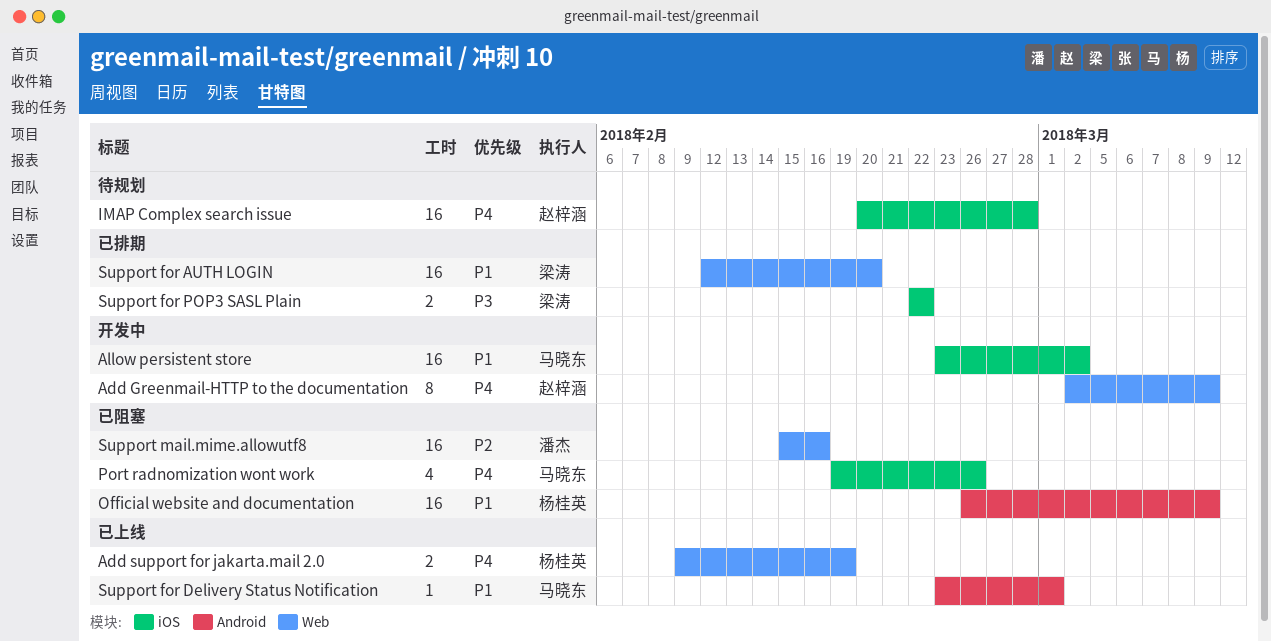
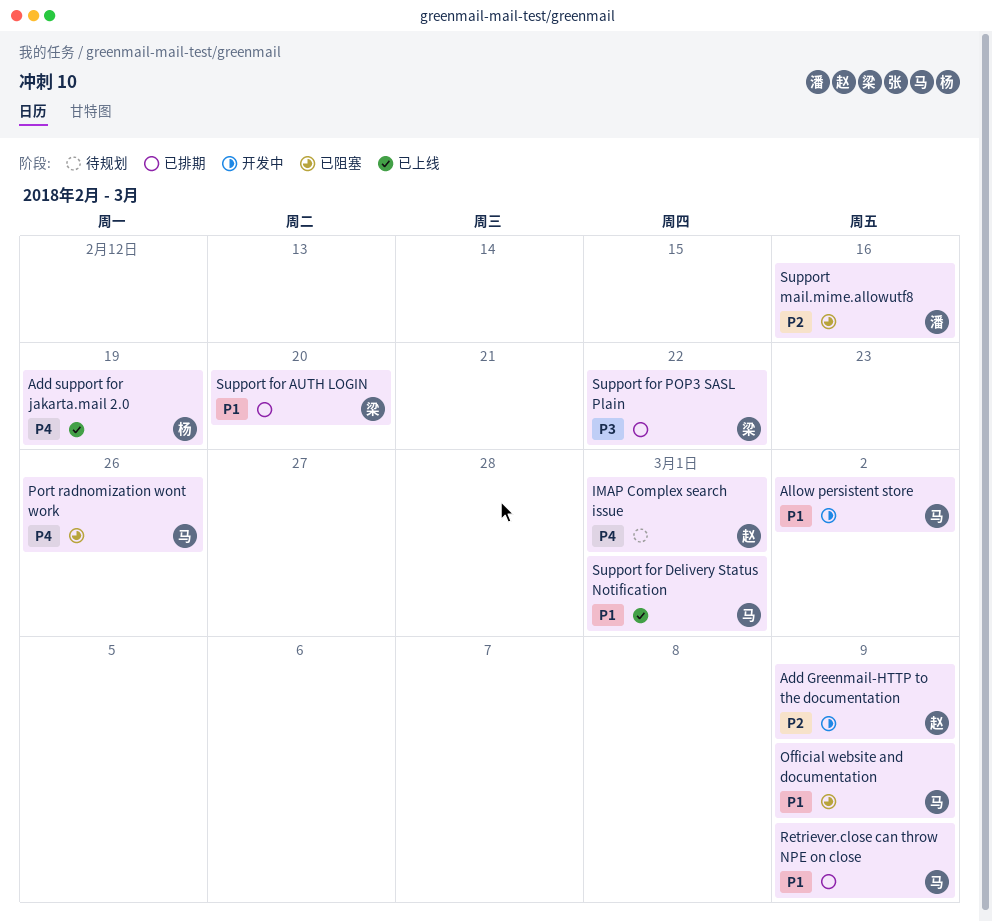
Add Greenmail-HTTP to the documentation, priority: P4 -> P2
IMAP Complex search issue, due: Feb 28 -> Mar 1
Official website and documentation, owner: 杨桂英 -> 马晓东
Retriever.close can throw NPE on close: none -> present

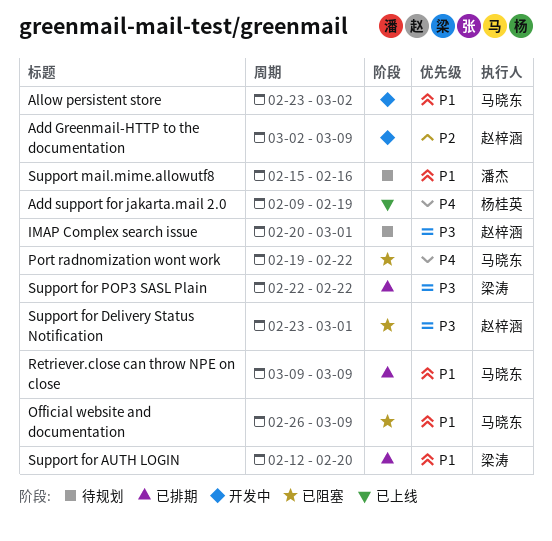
IMAP Complex search issue, priority: P4 -> P3
Port radnomization wont work, due: Feb 26 -> Feb 22
Support for Delivery Status Notification, status: 已上线 -> 已阻塞
Support for Delivery Status Notification, owner: 马晓东 -> 赵梓涵
Support for Delivery Status Notification, priority: P1 -> P3
Support mail.mime.allowutf8, status: 已阻塞 -> 待规划
Support mail.mime.allowutf8, priority: P2 -> P1

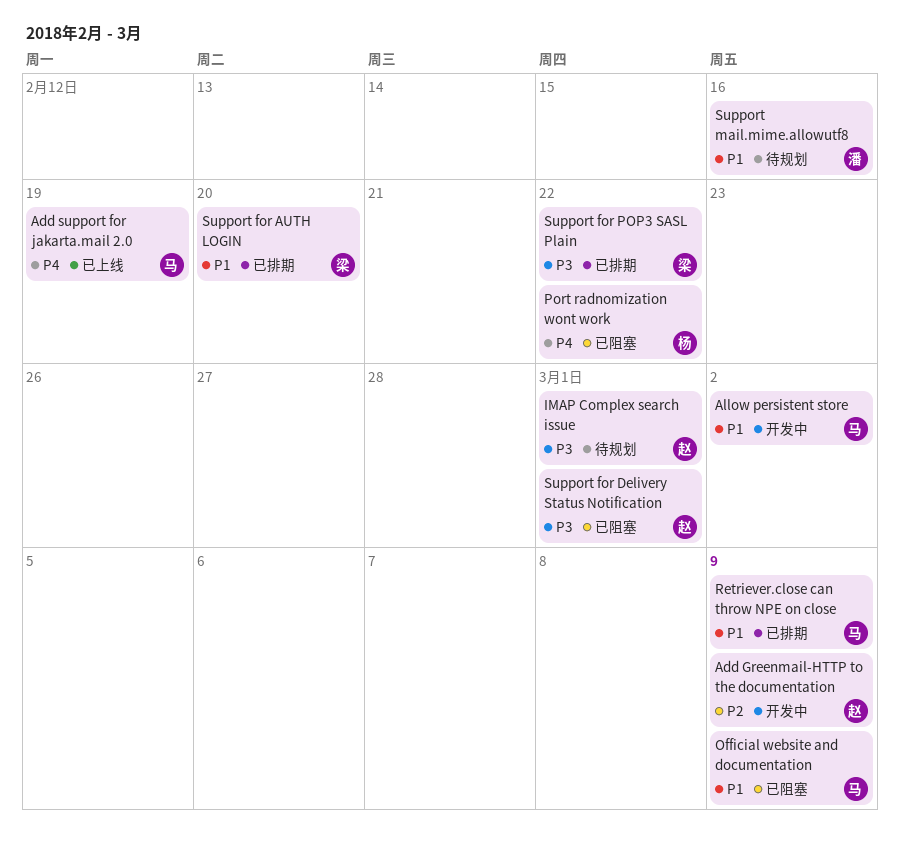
Add support for jakarta.mail 2.0, owner: 杨桂英 -> 马晓东
Port radnomization wont work, owner: 马晓东 -> 杨桂英

